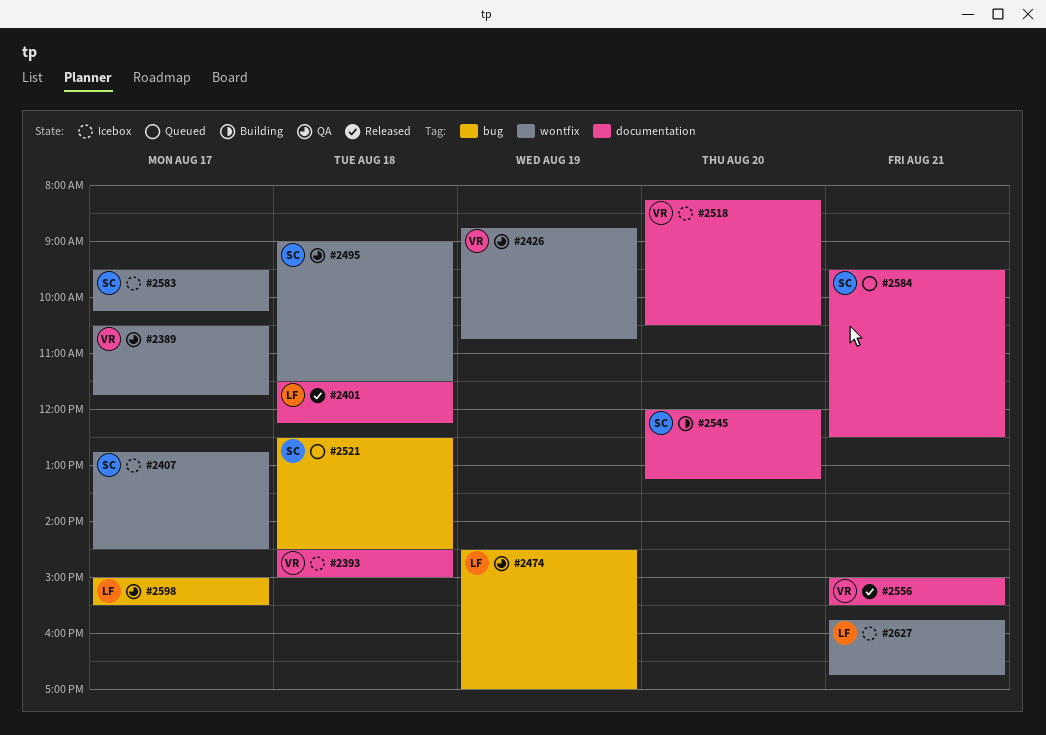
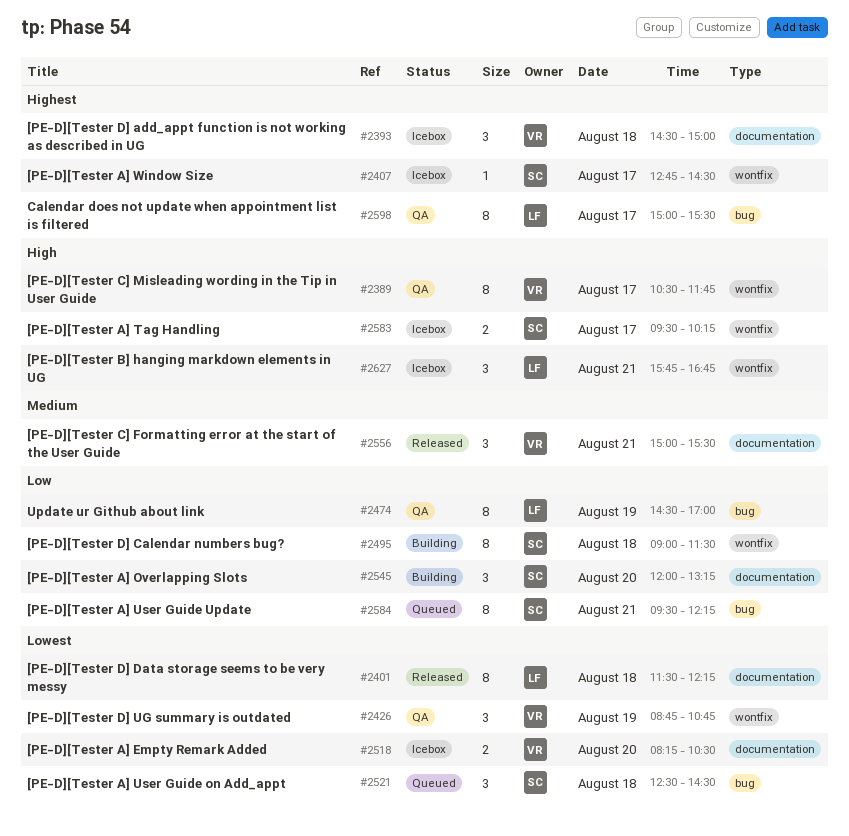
#2495, status: QA -> Building
#2584, label: documentation -> bug
#2584, ends: 12:30 -> 12:15

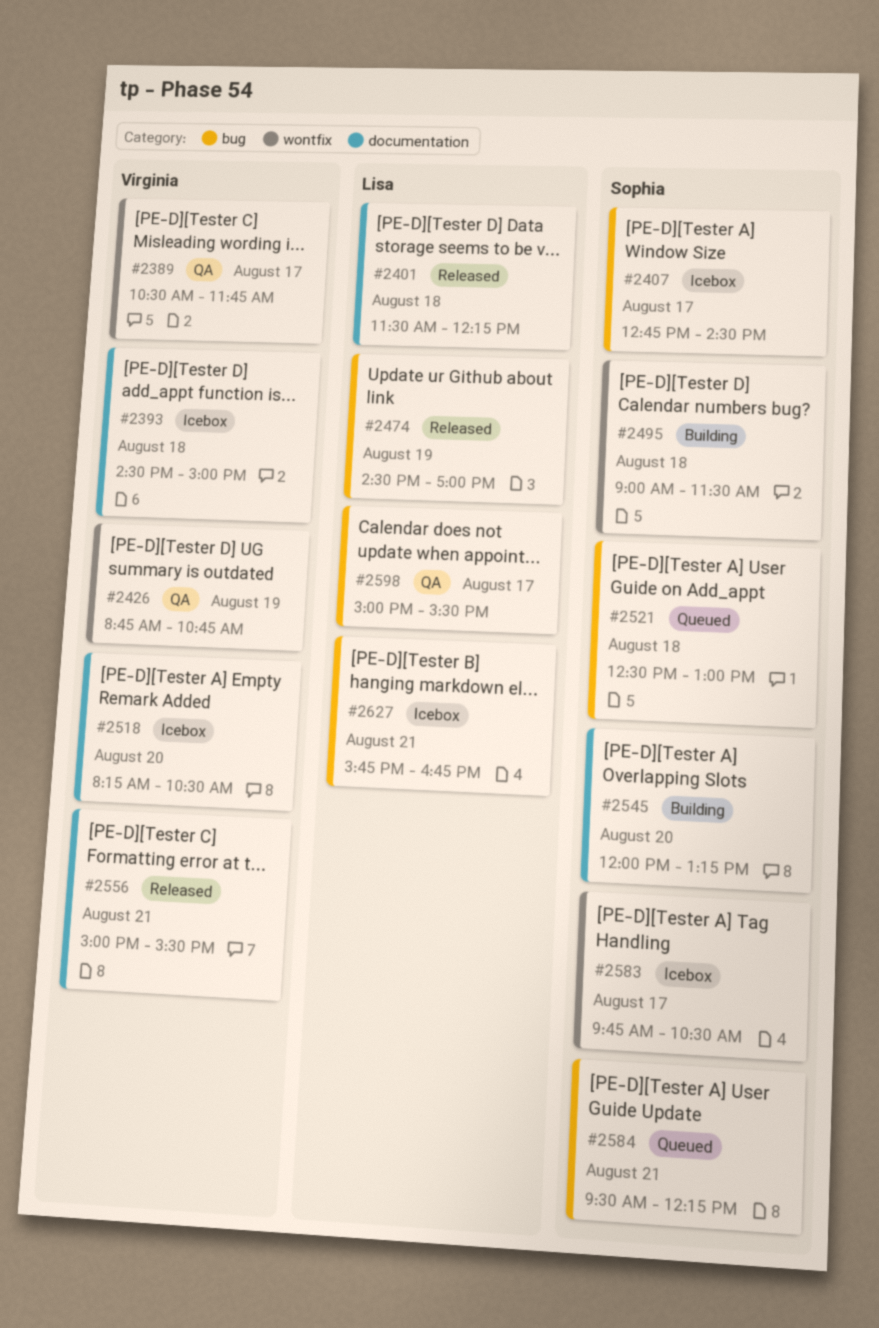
#2407, label: wontfix -> bug
#2474, status: QA -> Released
#2521, ends: 14:30 -> 13:00
#2583, begins: 09:30 -> 09:45
#2583, ends: 10:15 -> 10:30
#2627, label: wontfix -> bug

